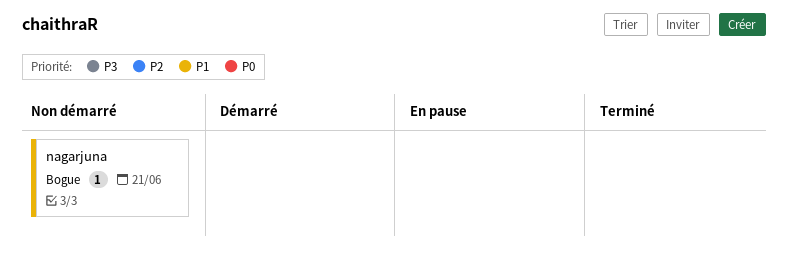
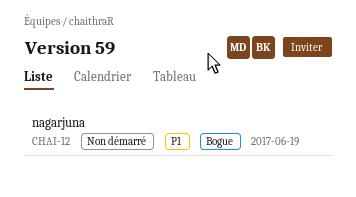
nagarjuna, due: Jun 21 -> Jun 19

